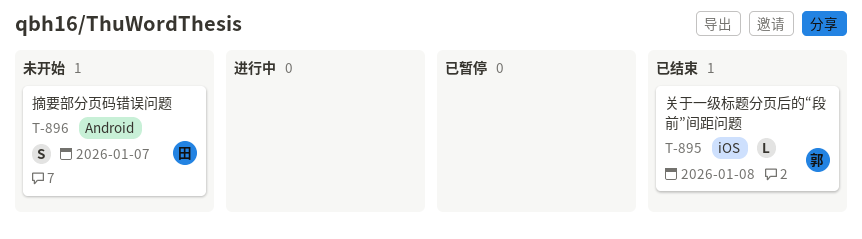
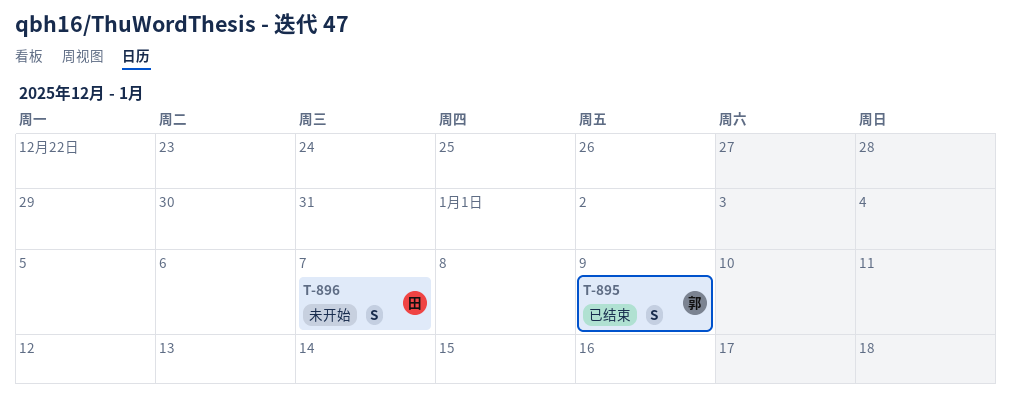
T-895, estimate: L -> S
T-895, due: Jan 8 -> Jan 9

